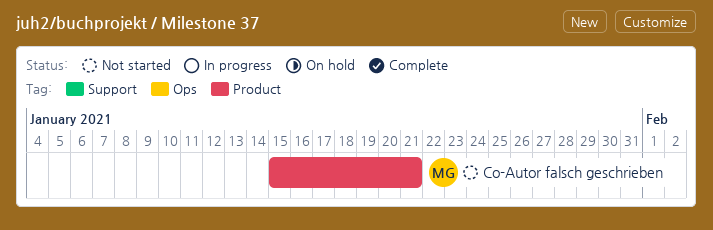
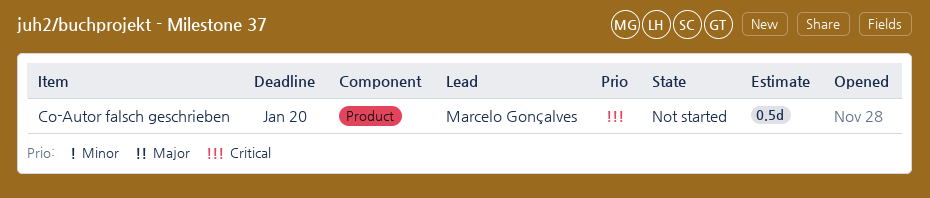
Co-Autor falsch geschrieben, due: Jan 21 -> Jan 20

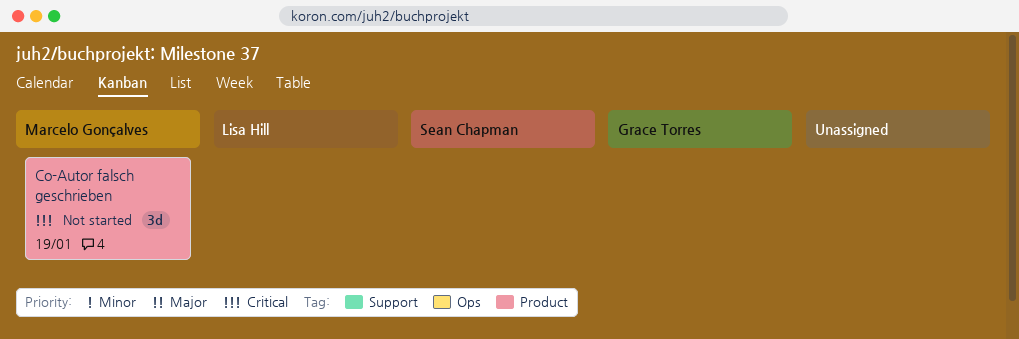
Co-Autor falsch geschrieben, estimate: 0.5d -> 3d
Co-Autor falsch geschrieben, due: Jan 20 -> Jan 19

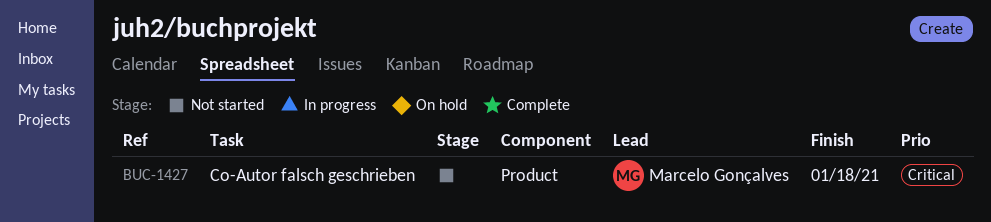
Co-Autor falsch geschrieben, due: Jan 19 -> Jan 18

